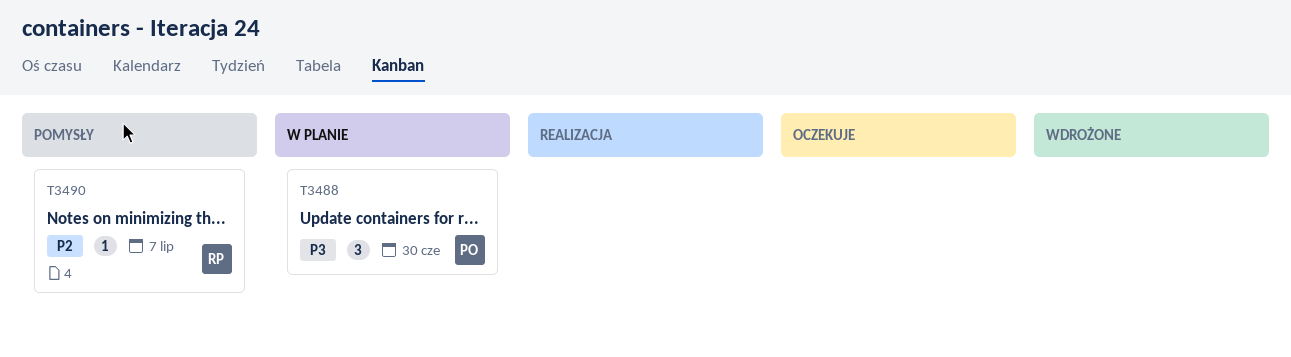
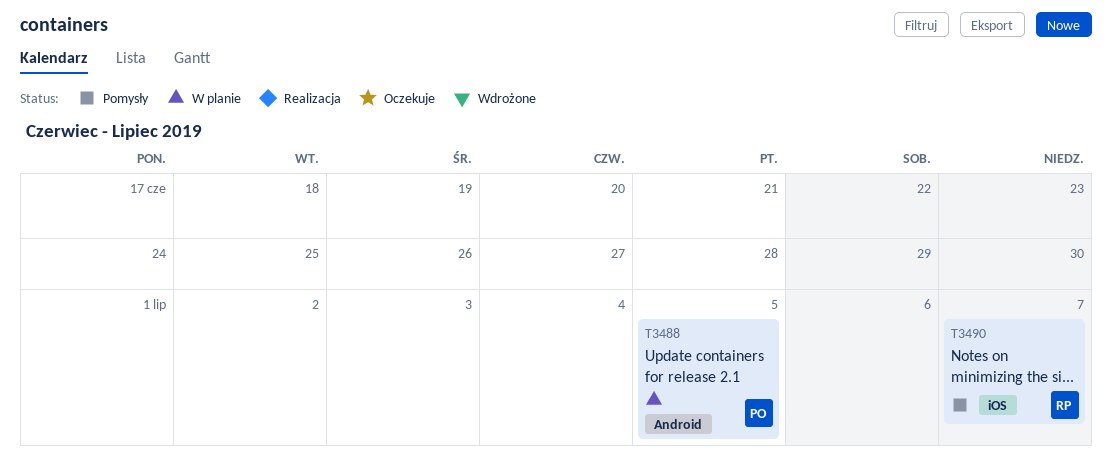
T3488, due: Jun 30 -> Jul 5

